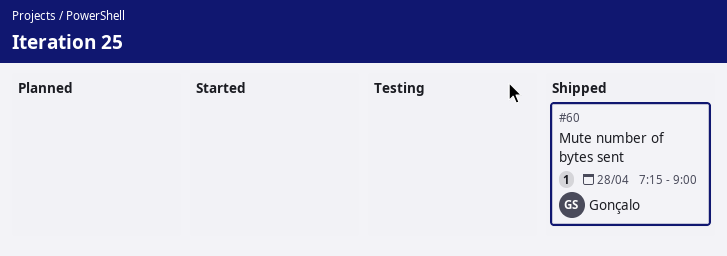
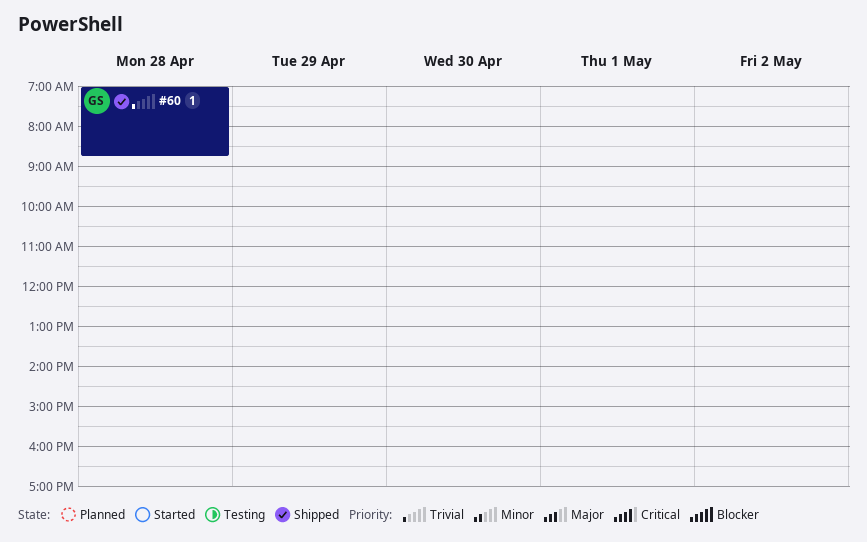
#60, begins: 07:15 -> 07:00
#60, ends: 09:00 -> 08:45

